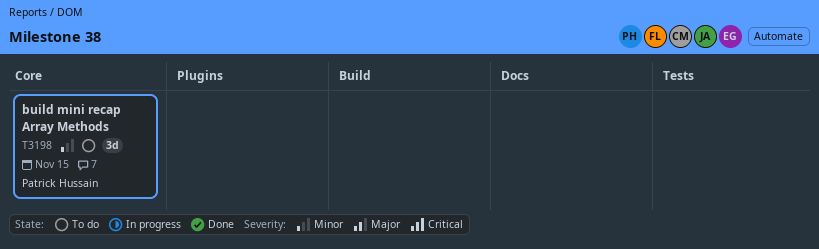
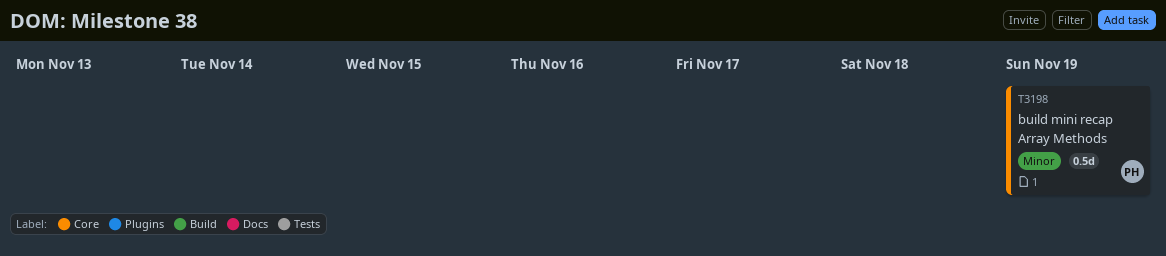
T3198, estimate: 3d -> 0.5d
T3198, due: Nov 15 -> Nov 19

